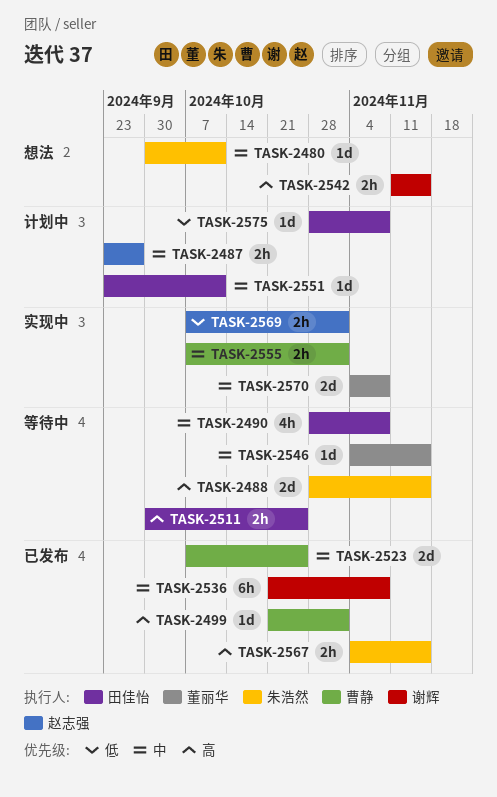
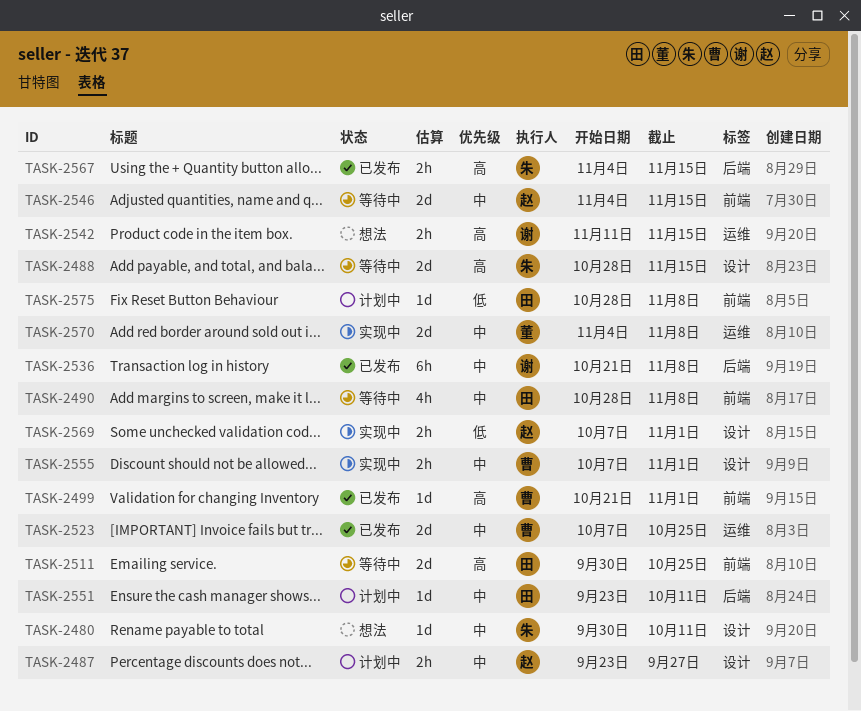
TASK-2511, estimate: 2h -> 2d
TASK-2546, owner: 董丽华 -> 赵志强
TASK-2546, estimate: 1d -> 2d

